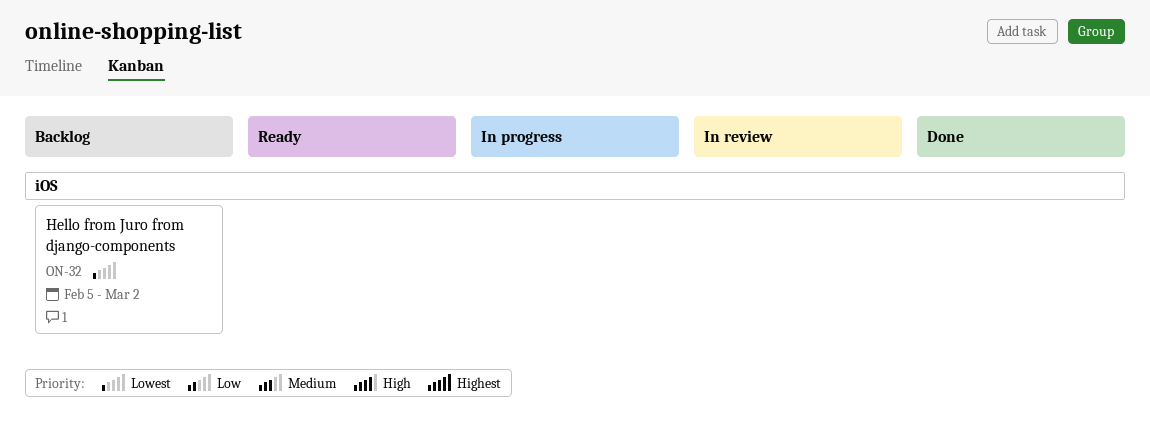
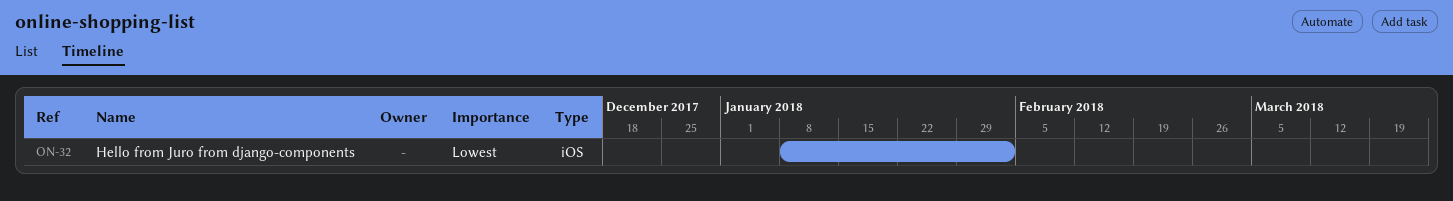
ON-32, start: Feb 5 -> Jan 8
ON-32, due: Mar 2 -> Feb 2

